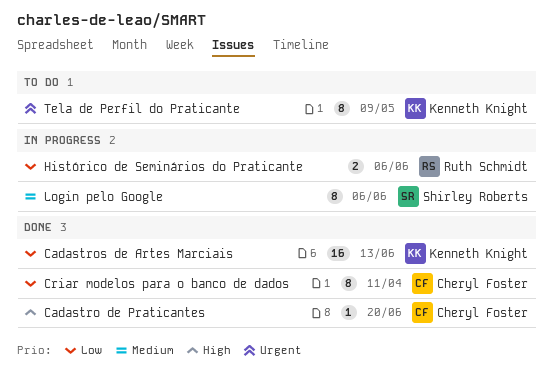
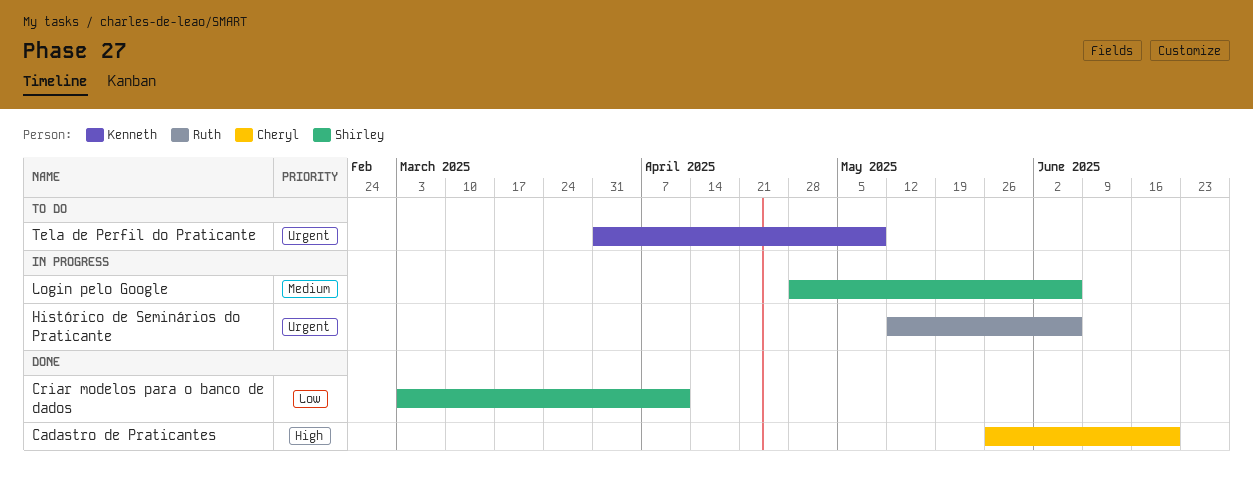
Cadastros de Artes Marciais: present -> none
Criar modelos para o banco de dados, owner: Cheryl Foster -> Shirley Roberts
Histórico de Seminários do Praticante, priority: Low -> Urgent

